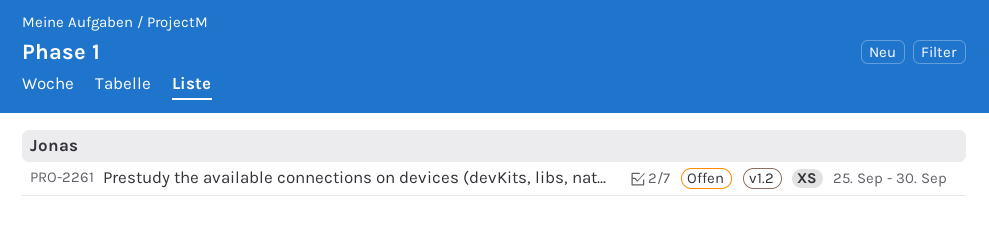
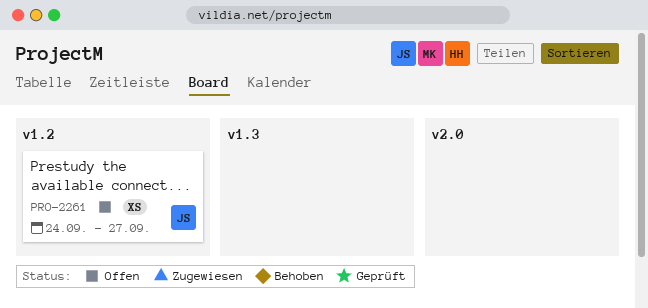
PRO-2261, start: Sep 25 -> Sep 24
PRO-2261, due: Sep 30 -> Sep 27

